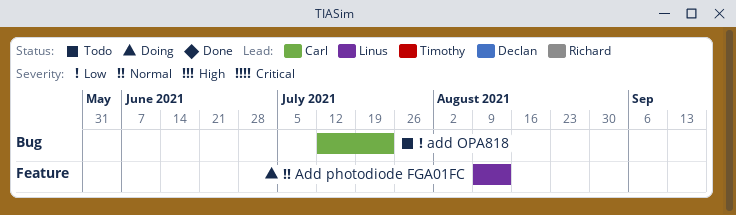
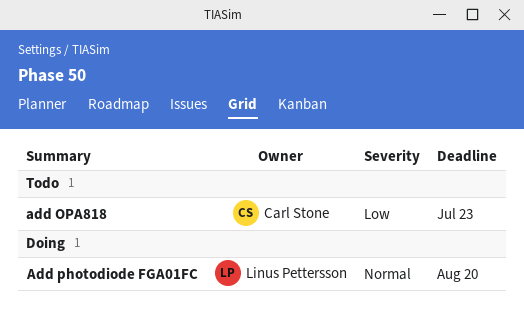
Add photodiode FGA01FC, due: Aug 13 -> Aug 20

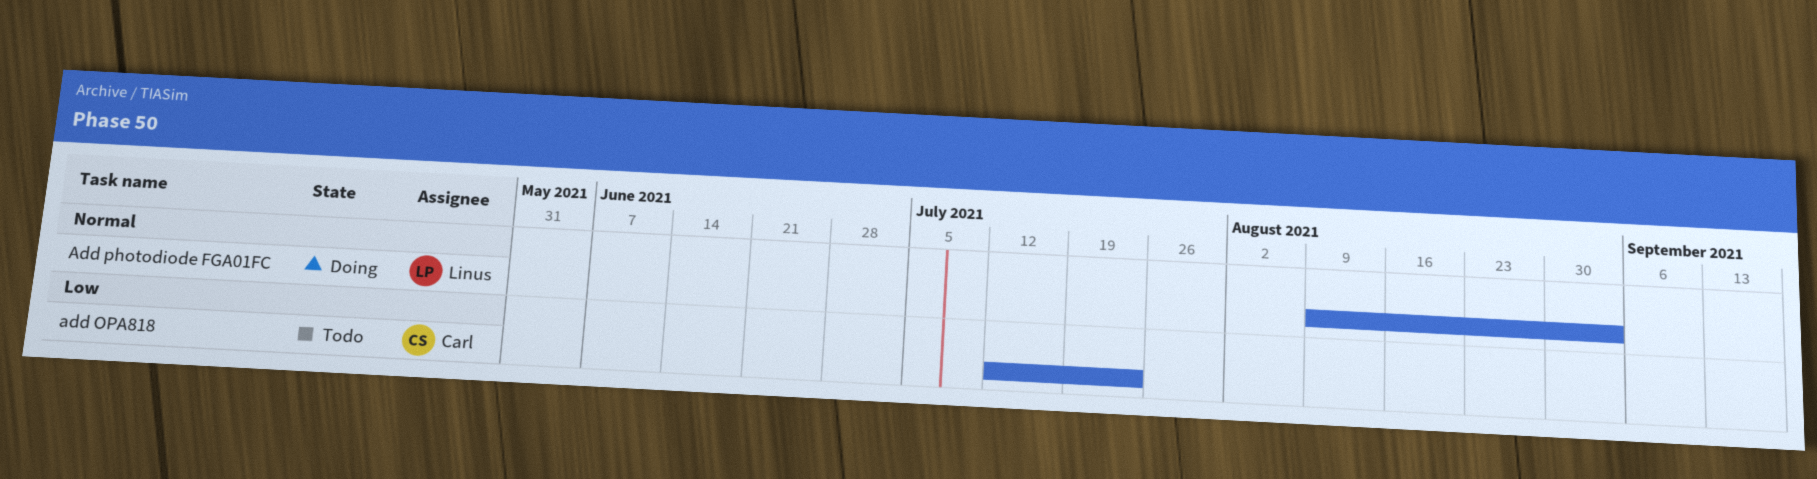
Add photodiode FGA01FC, due: Aug 20 -> Sep 3

